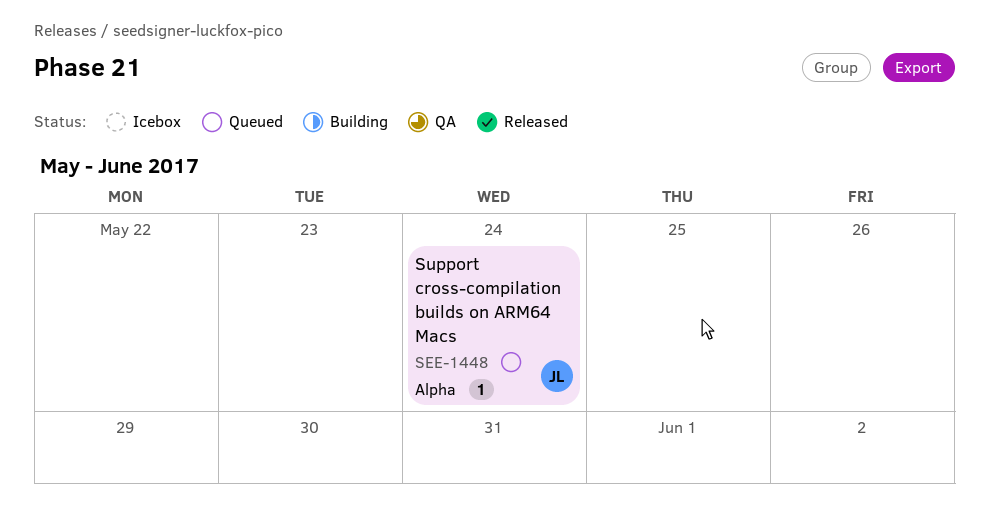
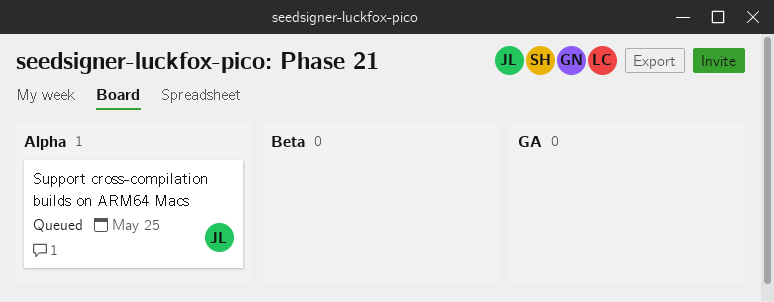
Support cross-compilation builds on ARM64 Macs, due: May 24 -> May 25

